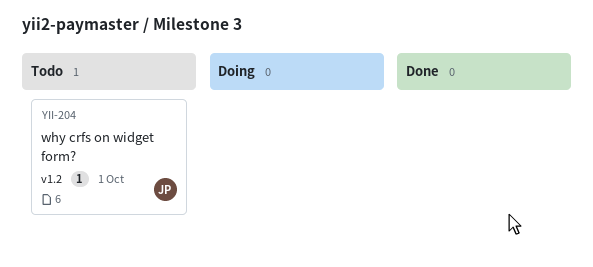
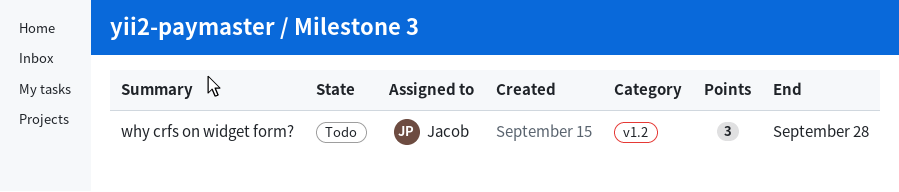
why crfs on widget form?, estimate: 1 -> 3
why crfs on widget form?, due: Oct 1 -> Sep 28

